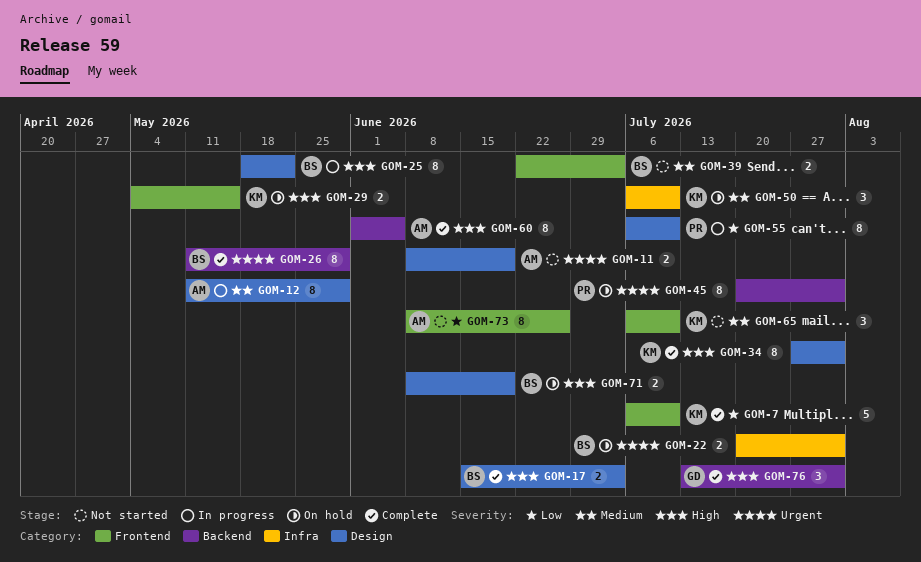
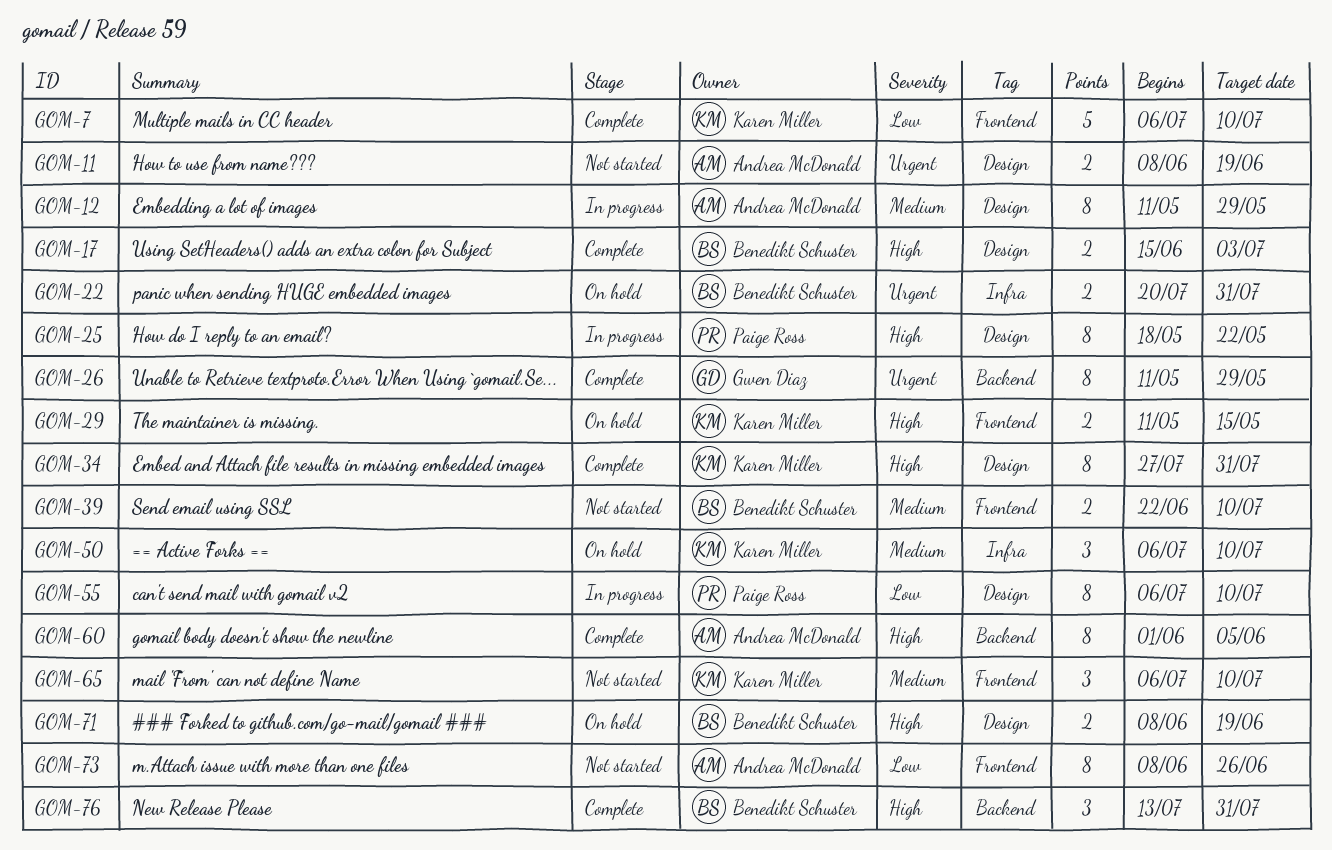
GOM-25, owner: Benedikt Schuster -> Paige Ross
GOM-26, owner: Benedikt Schuster -> Gwen Diaz
GOM-29, start: May 4 -> May 11
GOM-39, due: Jul 3 -> Jul 10
GOM-45: present -> none
GOM-76, owner: Gwen Diaz -> Benedikt Schuster

